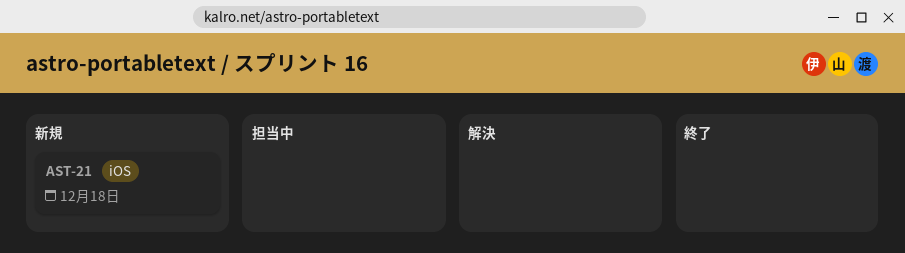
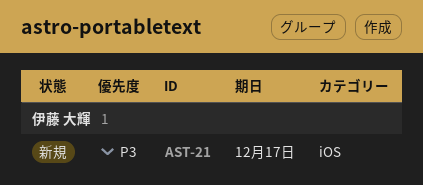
AST-21, due: Dec 18 -> Dec 17

